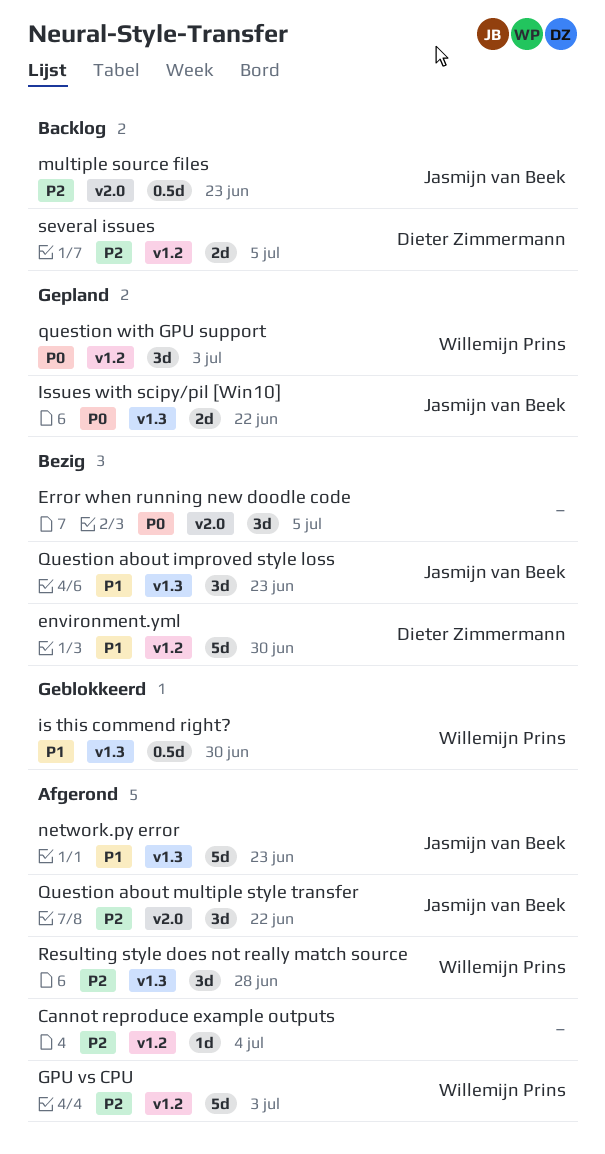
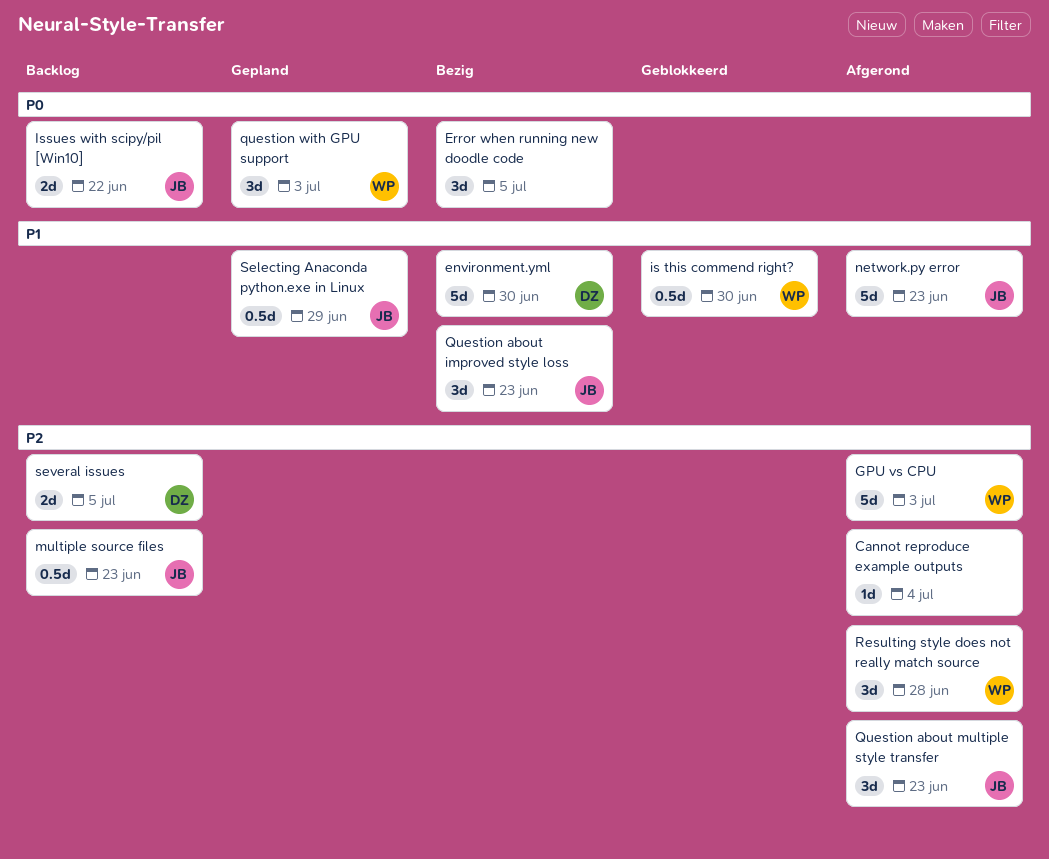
Issues with scipy/pil [Win10], status: Gepland -> Backlog
Question about multiple style transfer, due: Jun 22 -> Jun 23
Selecting Anaconda python.exe in Linux: none -> present

